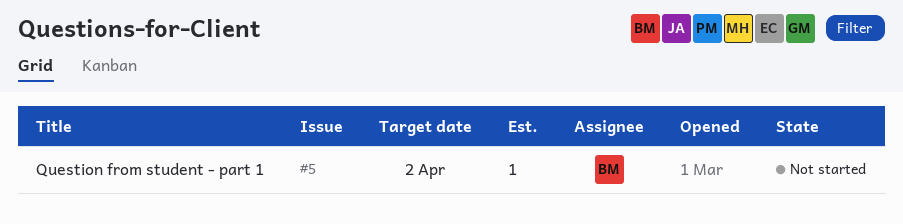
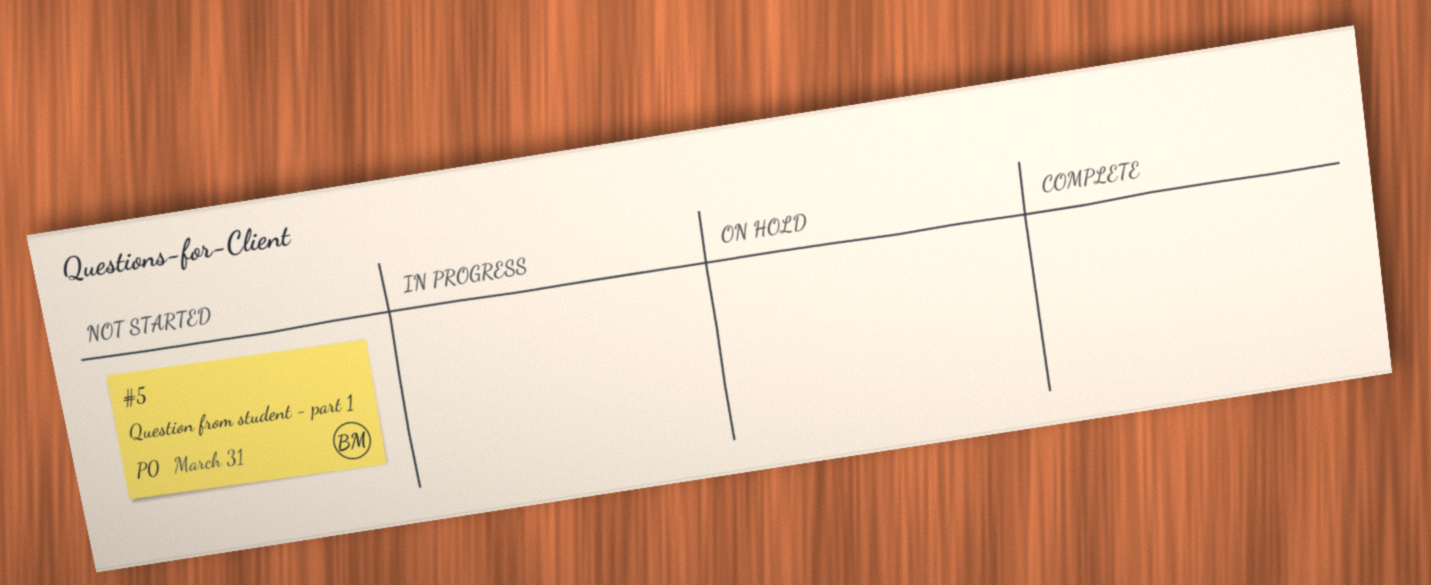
#5, due: Apr 2 -> Mar 31

